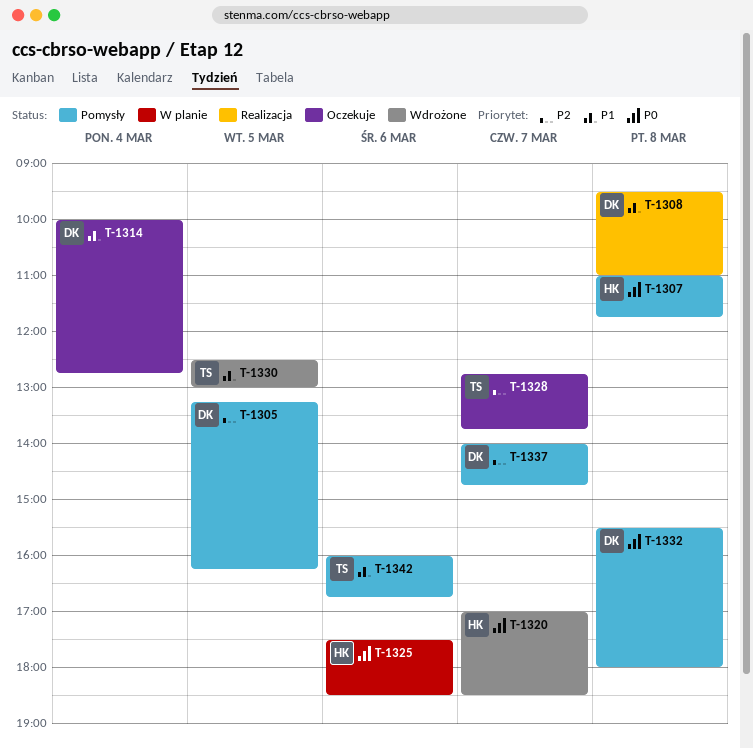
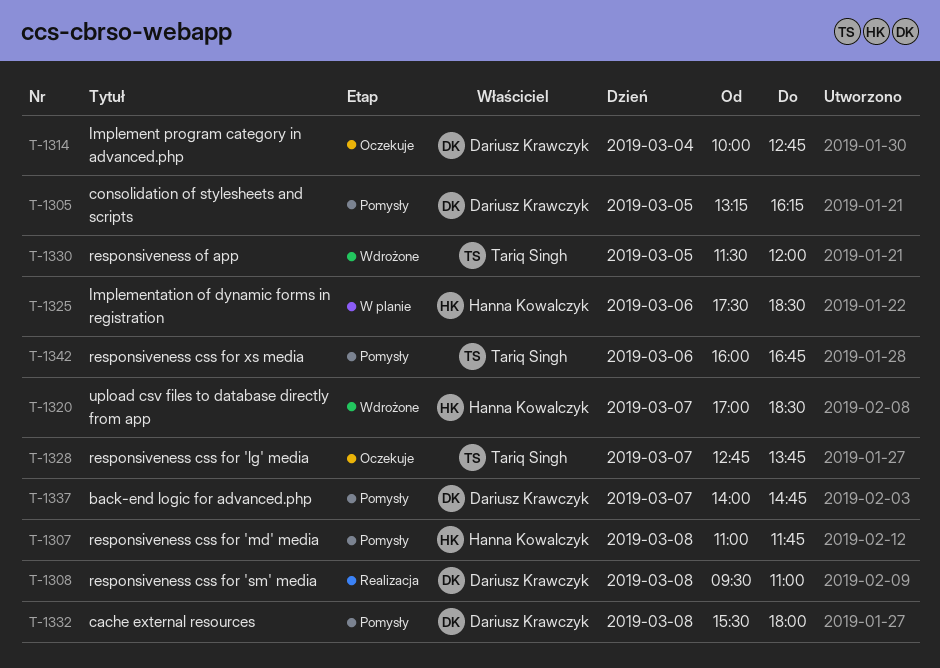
T-1330, begins: 12:30 -> 11:30
T-1330, ends: 13:00 -> 12:00

